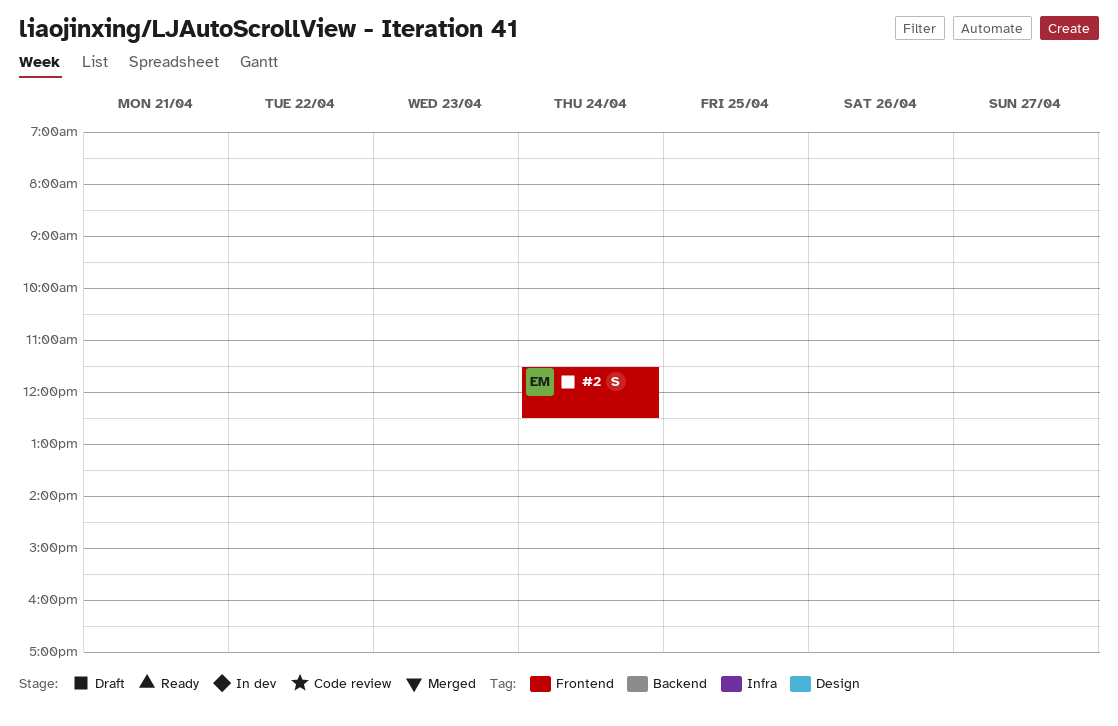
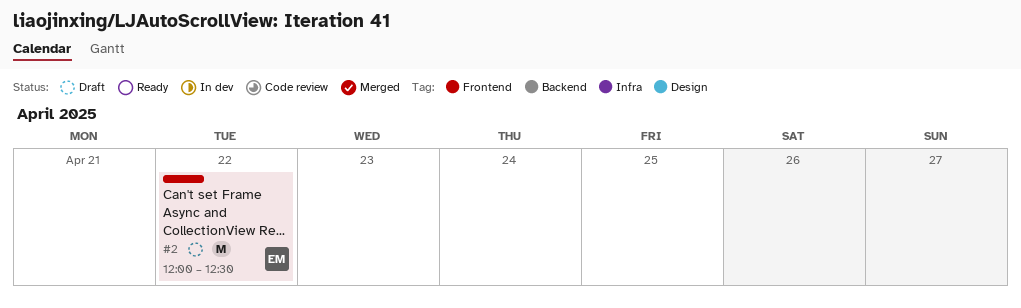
#2, estimate: S -> M
#2, day: Apr 24 -> Apr 22
#2, begins: 11:30 -> 12:00

